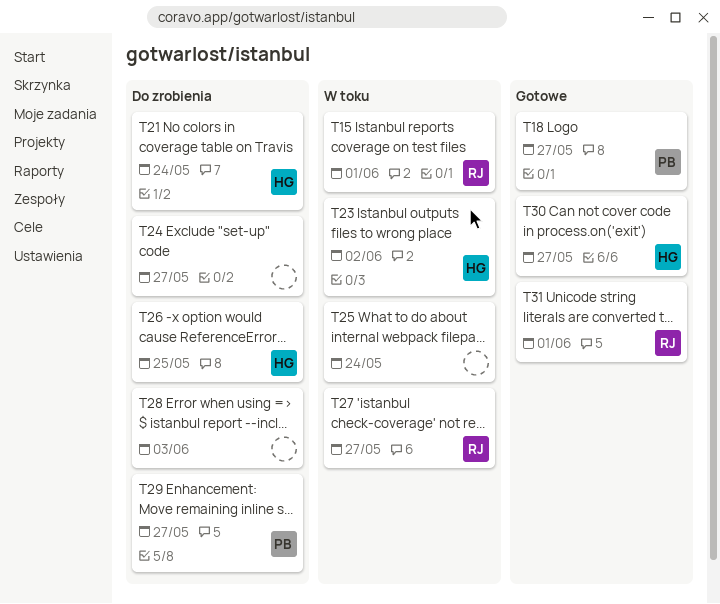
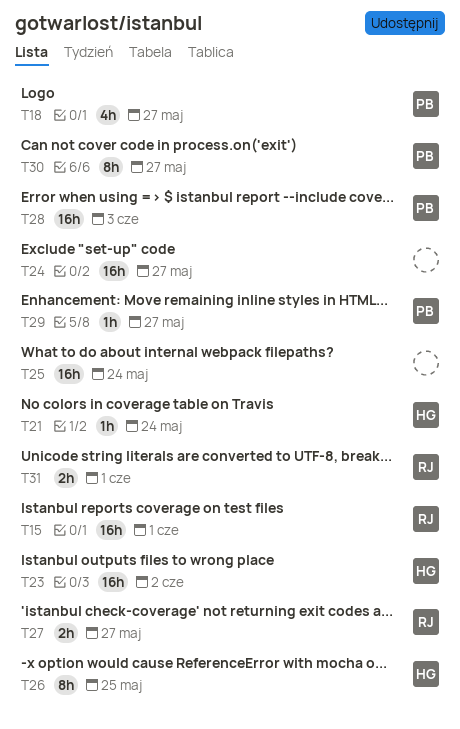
T28, owner: none -> PB
T30, owner: HG -> PB

